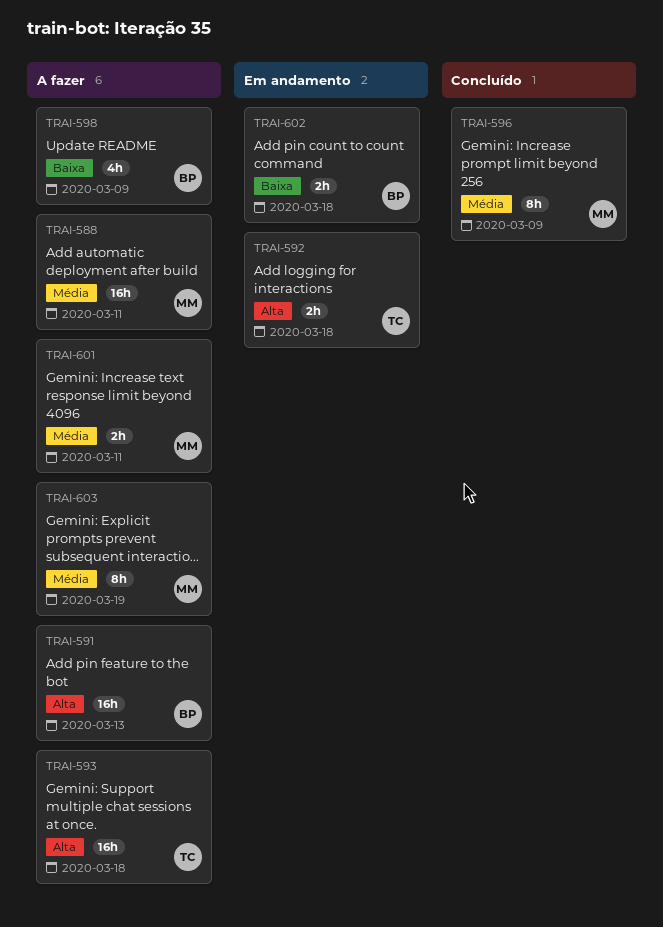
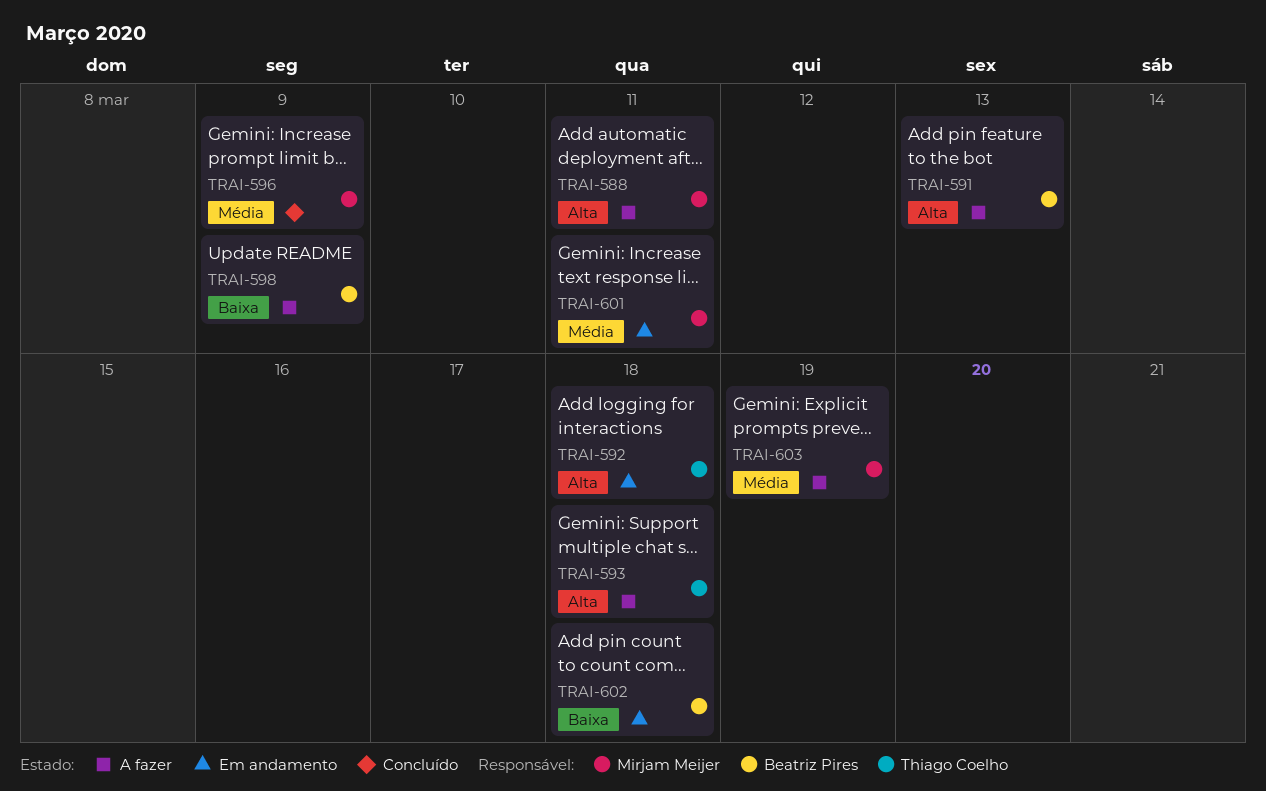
TRAI-588, priority: Média -> Alta
TRAI-601, status: A fazer -> Em andamento

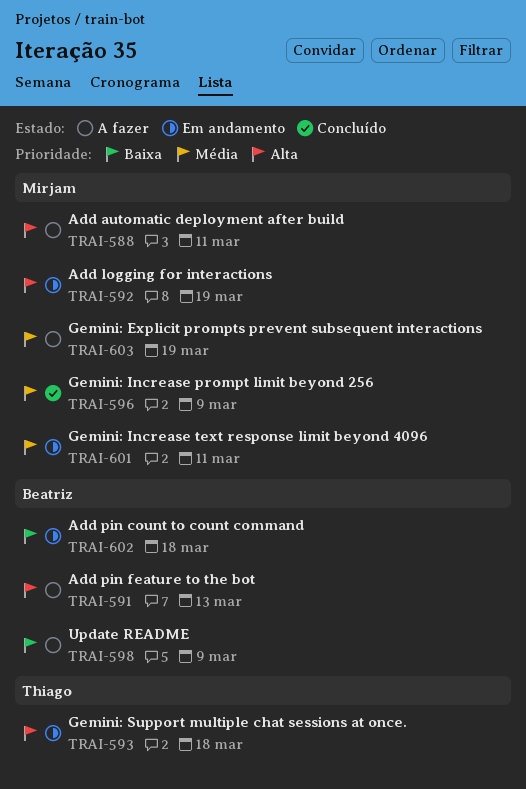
TRAI-592, owner: Thiago Coelho -> Mirjam Meijer
TRAI-592, due: Mar 18 -> Mar 19
TRAI-593, status: A fazer -> Em andamento

